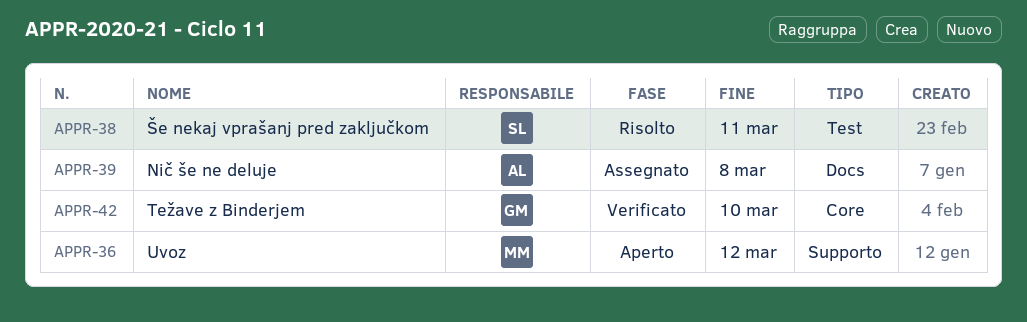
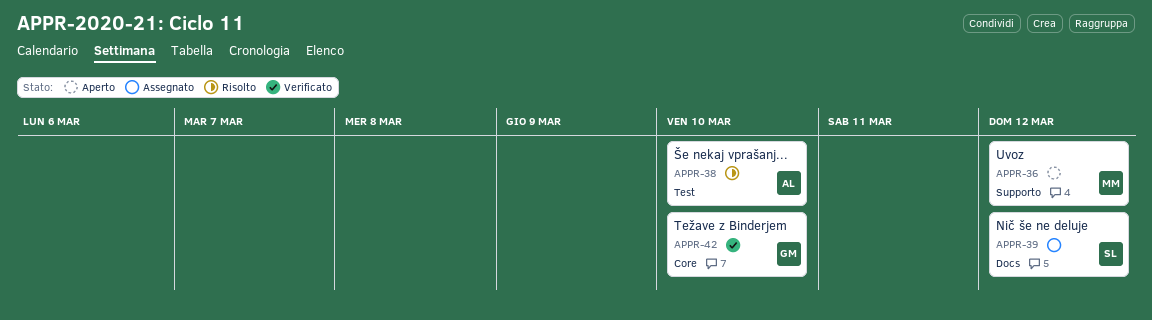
APPR-38, owner: SL -> AL
APPR-38, due: Mar 11 -> Mar 10
APPR-39, owner: AL -> SL
APPR-39, due: Mar 8 -> Mar 12

